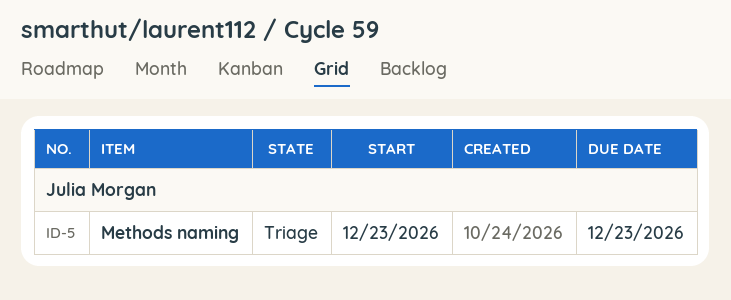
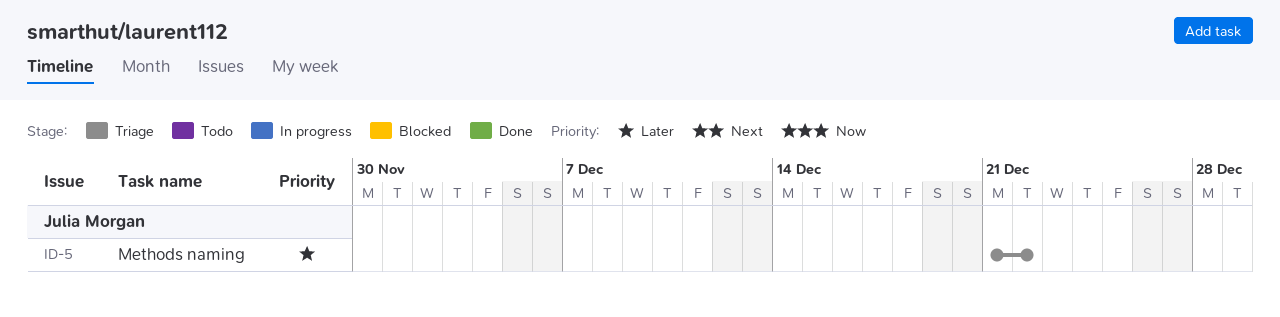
ID-5, start: Dec 23 -> Dec 21
ID-5, due: Dec 23 -> Dec 22

